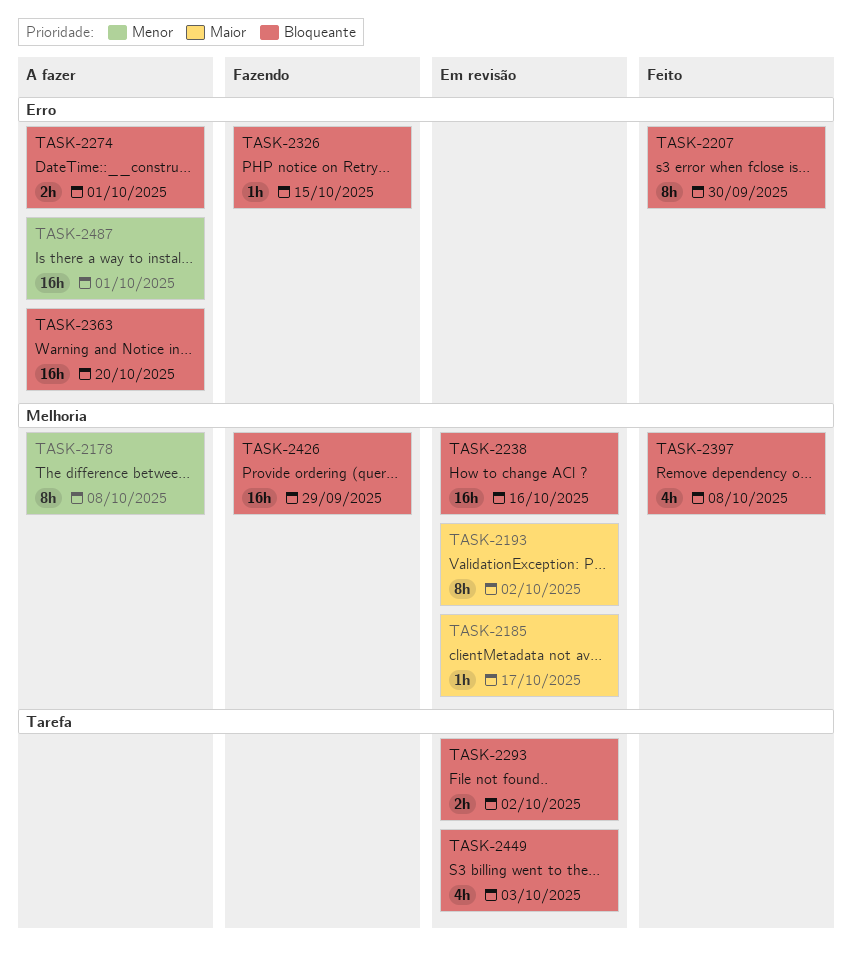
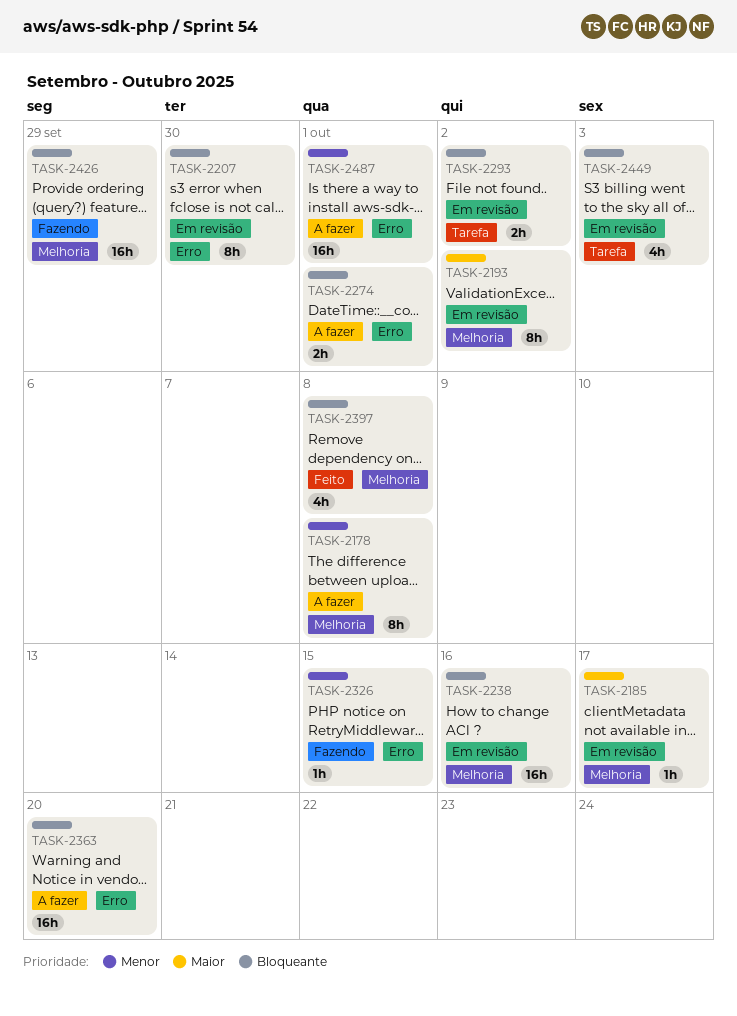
TASK-2207, status: Feito -> Em revisão
TASK-2326, priority: Bloqueante -> Menor

